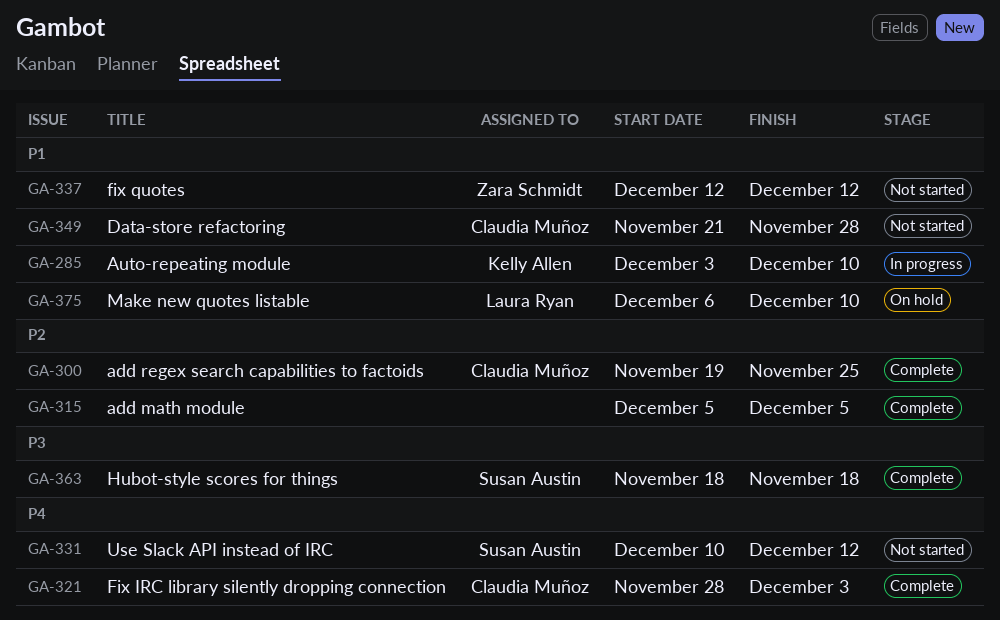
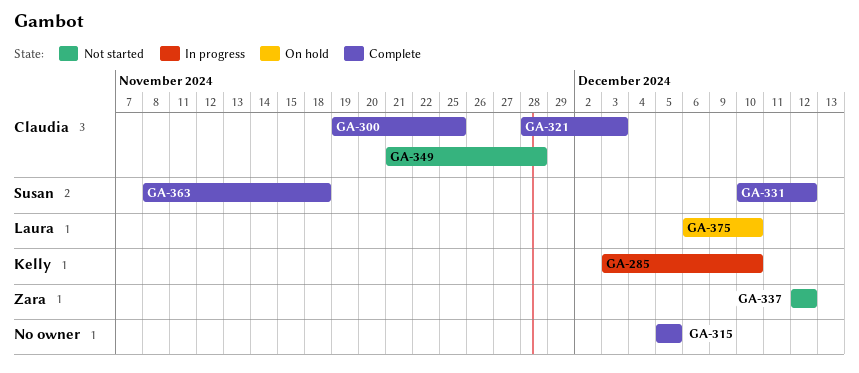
GA-331, status: Not started -> Complete
GA-363, start: Nov 18 -> Nov 8

